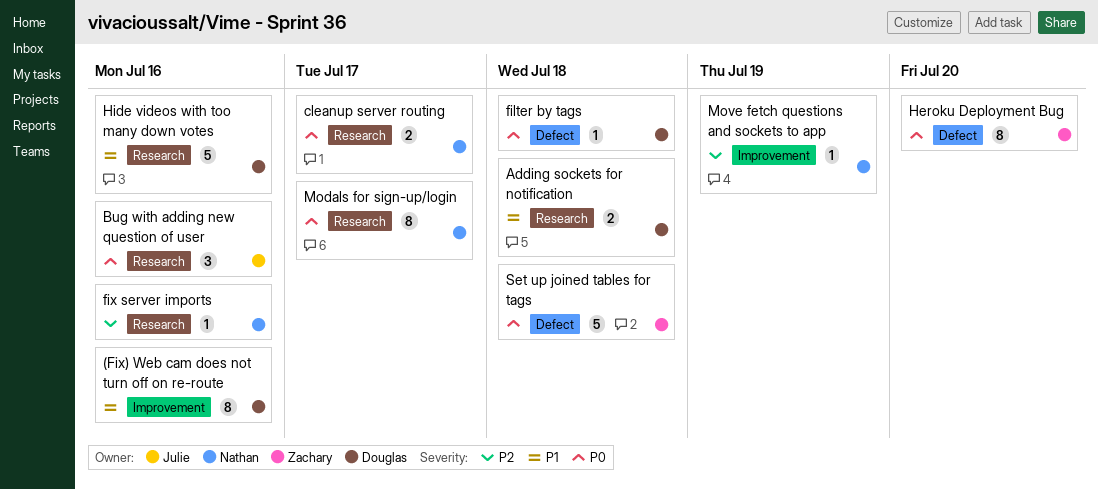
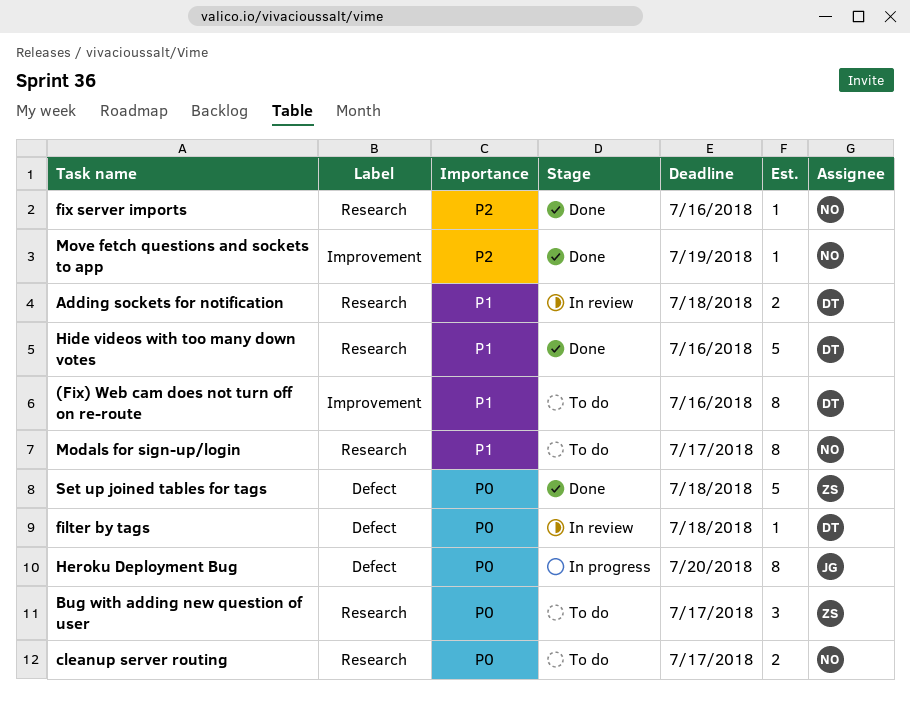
Bug with adding new question of user, owner: Julie -> Zachary
Bug with adding new question of user, due: Jul 16 -> Jul 17
Heroku Deployment Bug, owner: Zachary -> Julie
Modals for sign-up/login, priority: P0 -> P1

